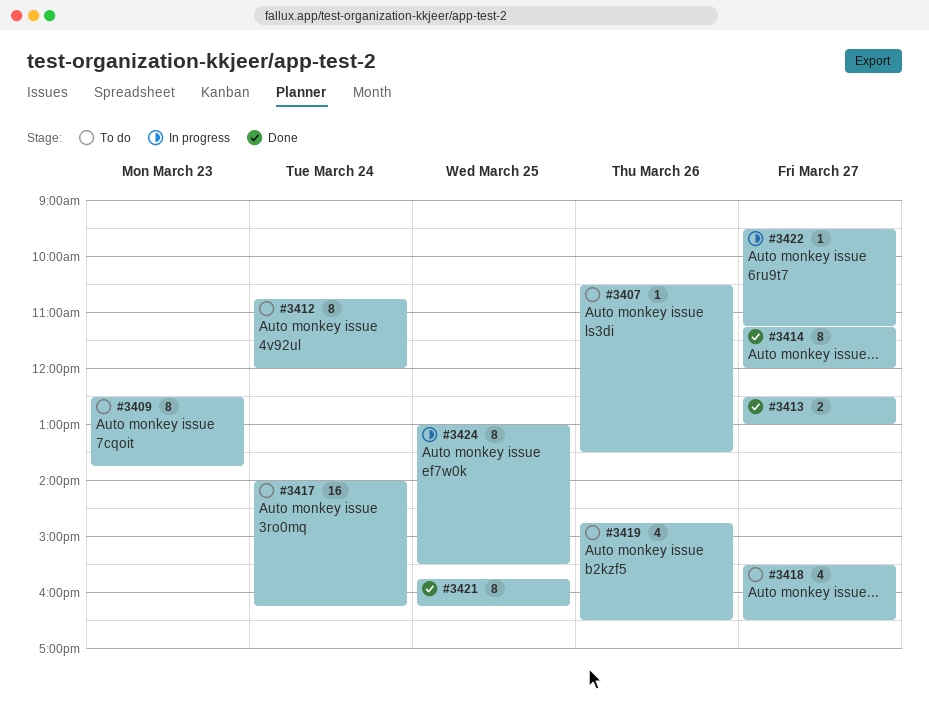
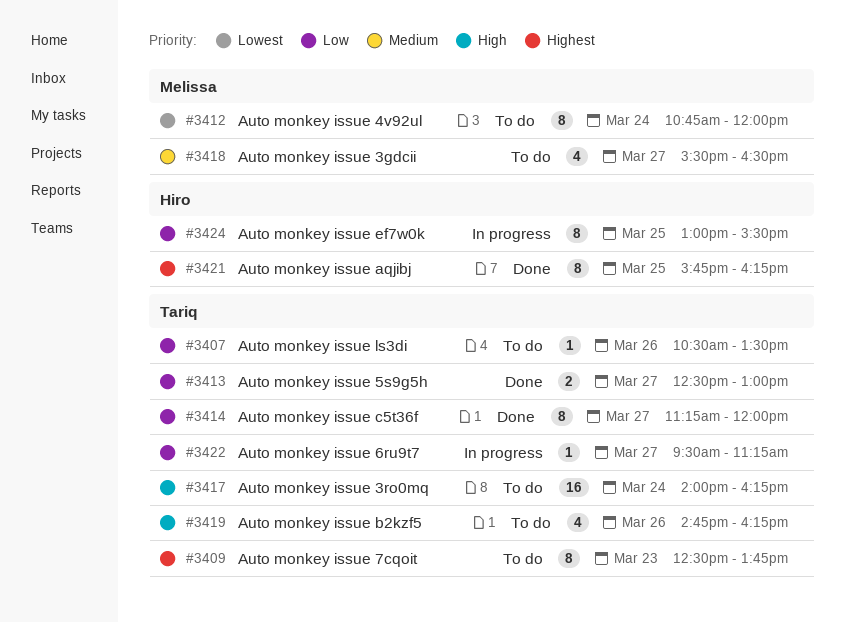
#3419, ends: 16:30 -> 16:15

